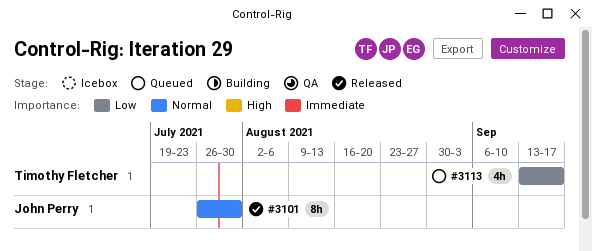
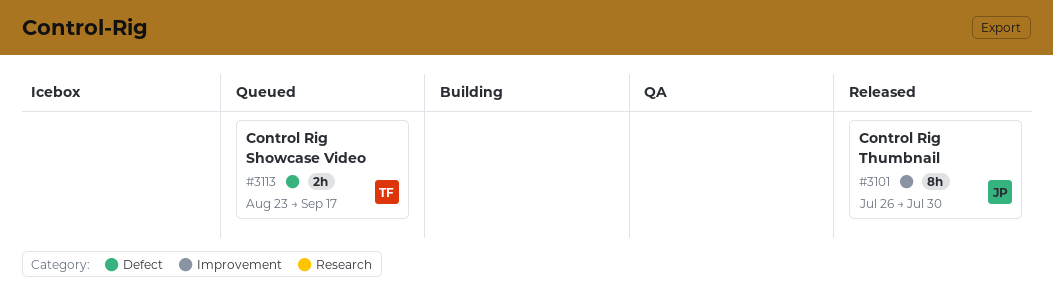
#3113, estimate: 4h -> 2h
#3113, start: Sep 13 -> Aug 23

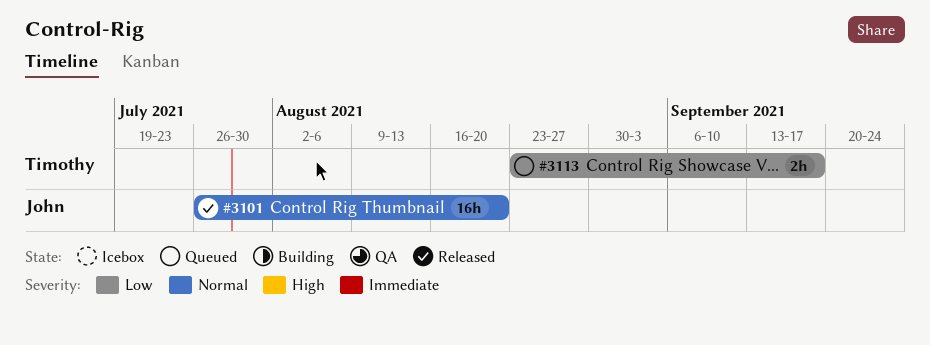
#3101, estimate: 8h -> 16h
#3101, due: Jul 30 -> Aug 20

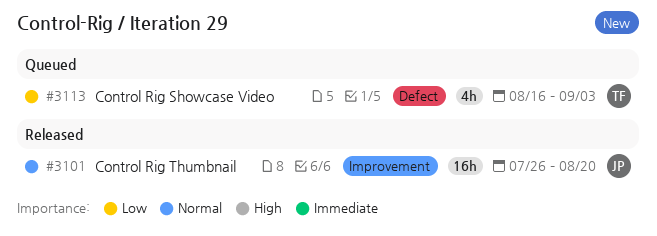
#3113, estimate: 2h -> 4h
#3113, start: Aug 23 -> Aug 16
#3113, due: Sep 17 -> Sep 3

